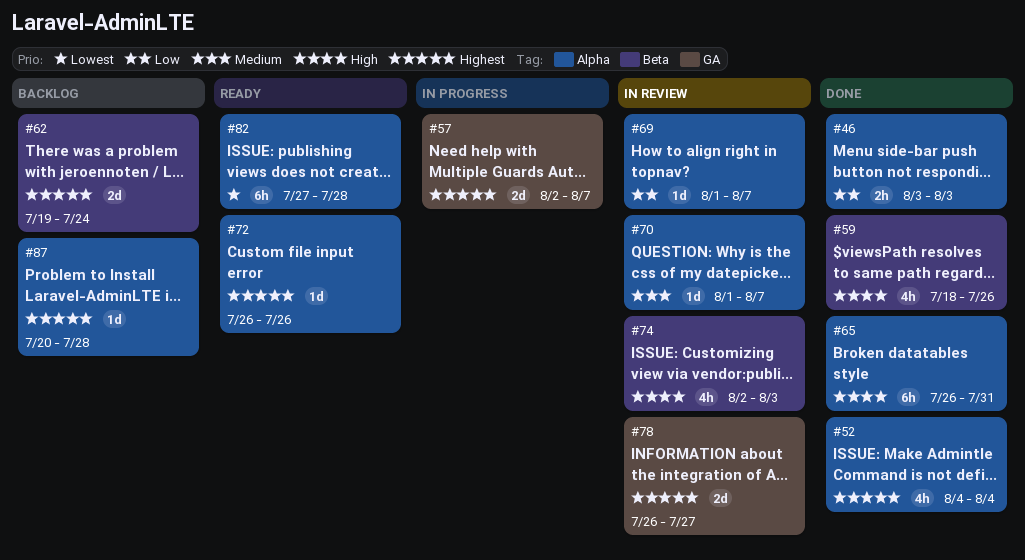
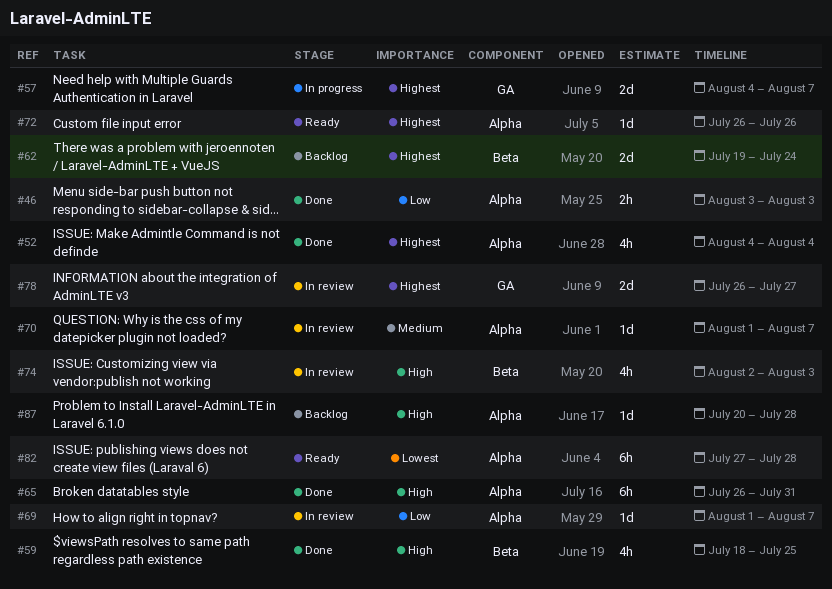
#57, start: Aug 2 -> Aug 4
#59, due: Jul 26 -> Jul 25
#87, priority: Highest -> High

